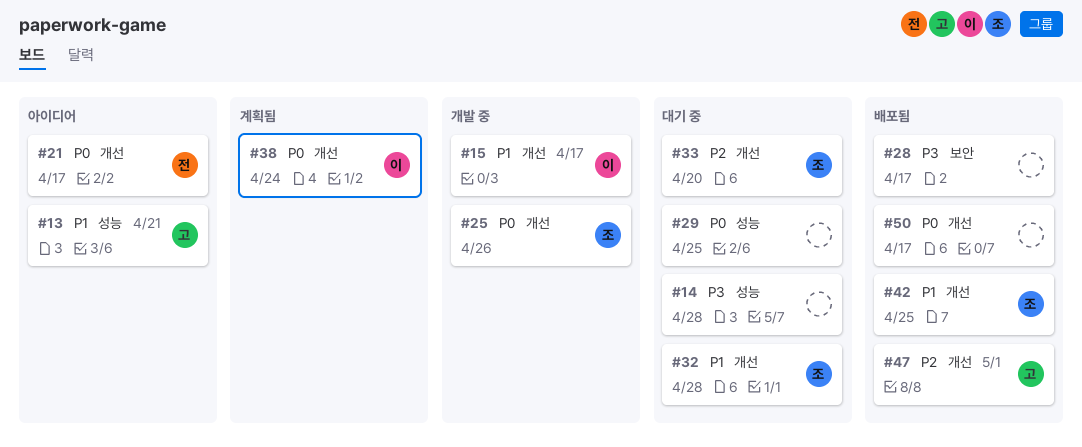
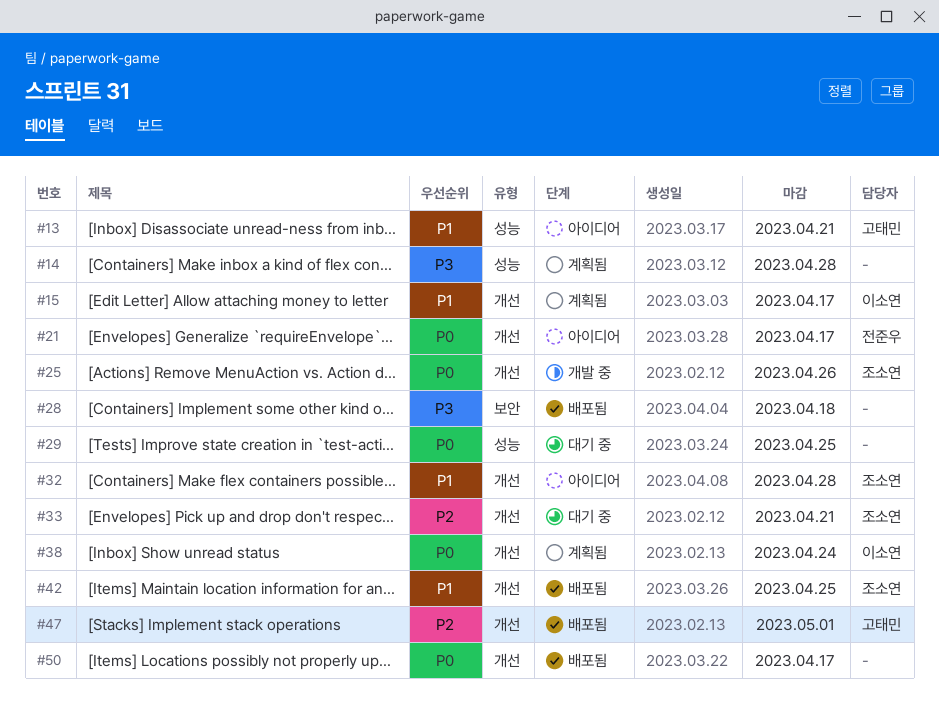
#14, status: 대기 중 -> 계획됨
#15, status: 개발 중 -> 계획됨
#28, due: Apr 17 -> Apr 18
#32, status: 대기 중 -> 아이디어
#33, due: Apr 20 -> Apr 21

